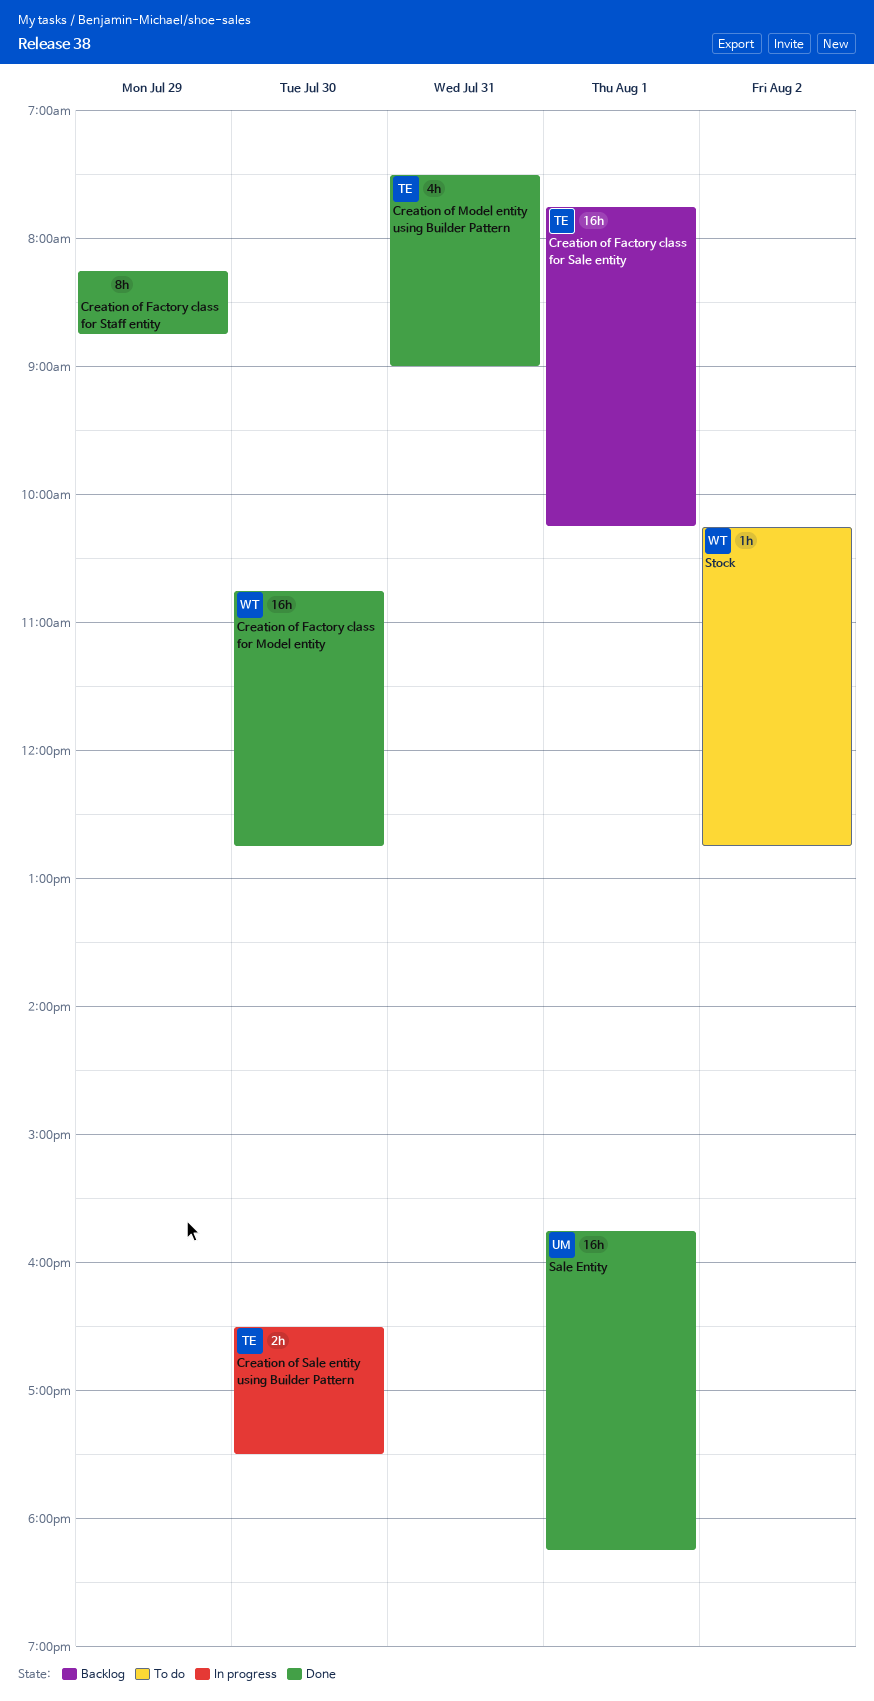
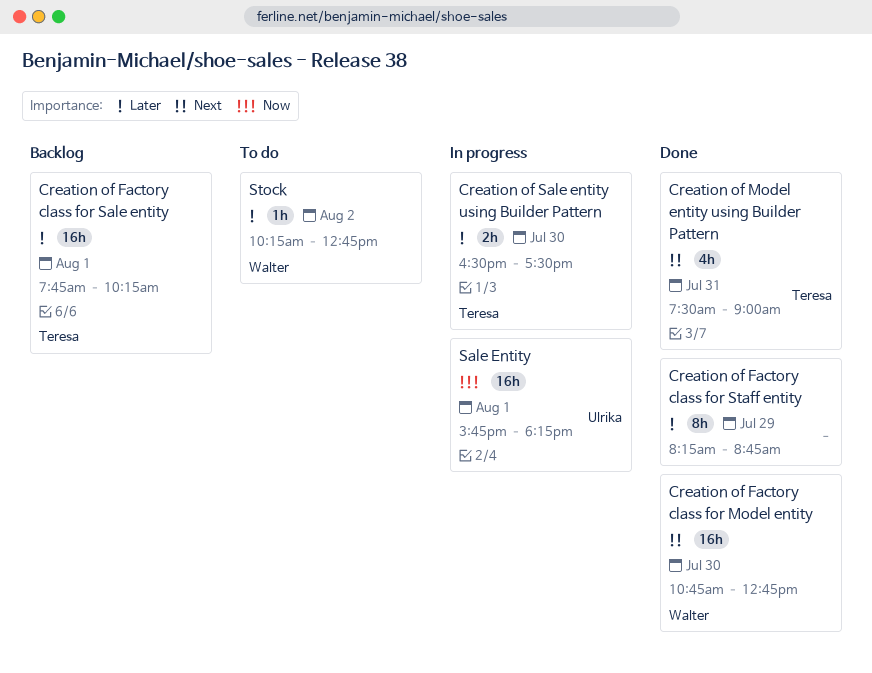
Sale Entity, status: Done -> In progress

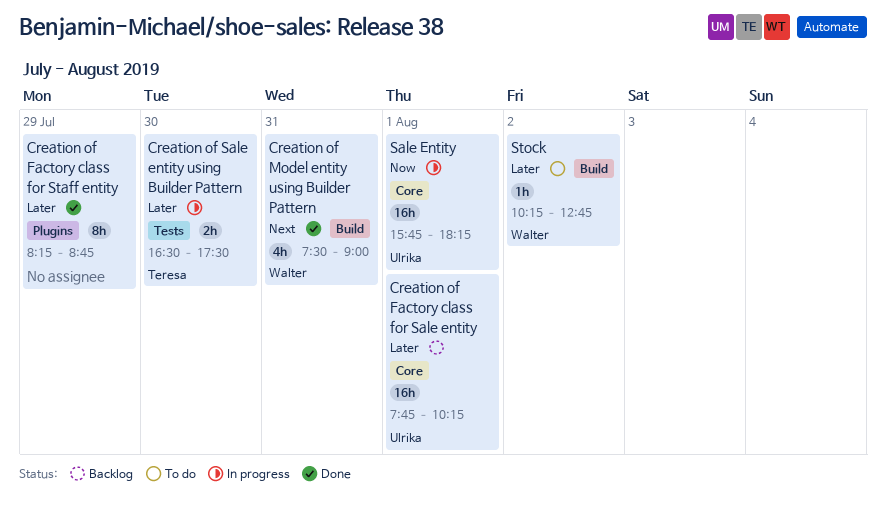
Creation of Factory class for Model entity: present -> none
Creation of Factory class for Sale entity, owner: Teresa -> Ulrika
Creation of Model entity using Builder Pattern, owner: Teresa -> Walter

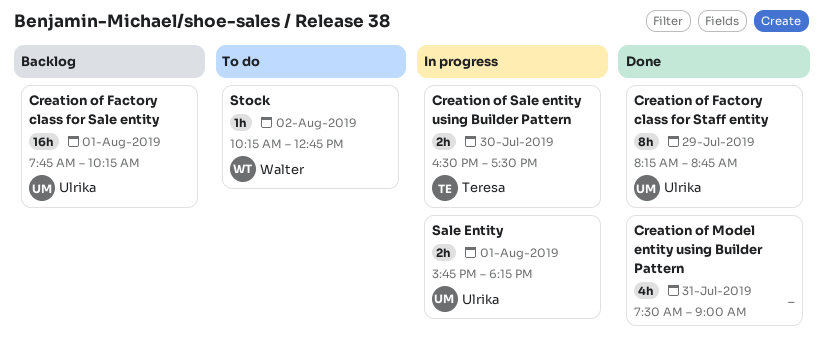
Creation of Factory class for Staff entity, owner: none -> Ulrika
Creation of Model entity using Builder Pattern, owner: Walter -> none
Sale Entity, estimate: 16h -> 2h

